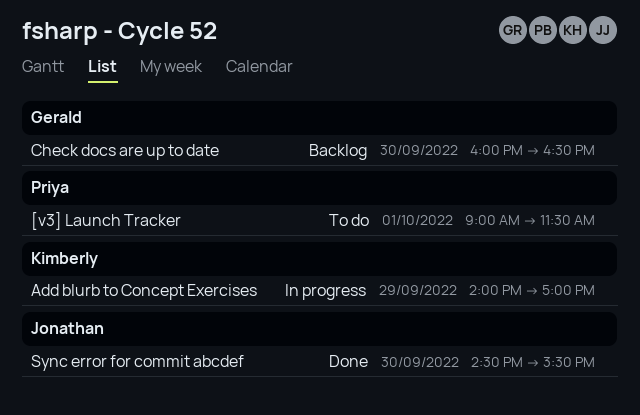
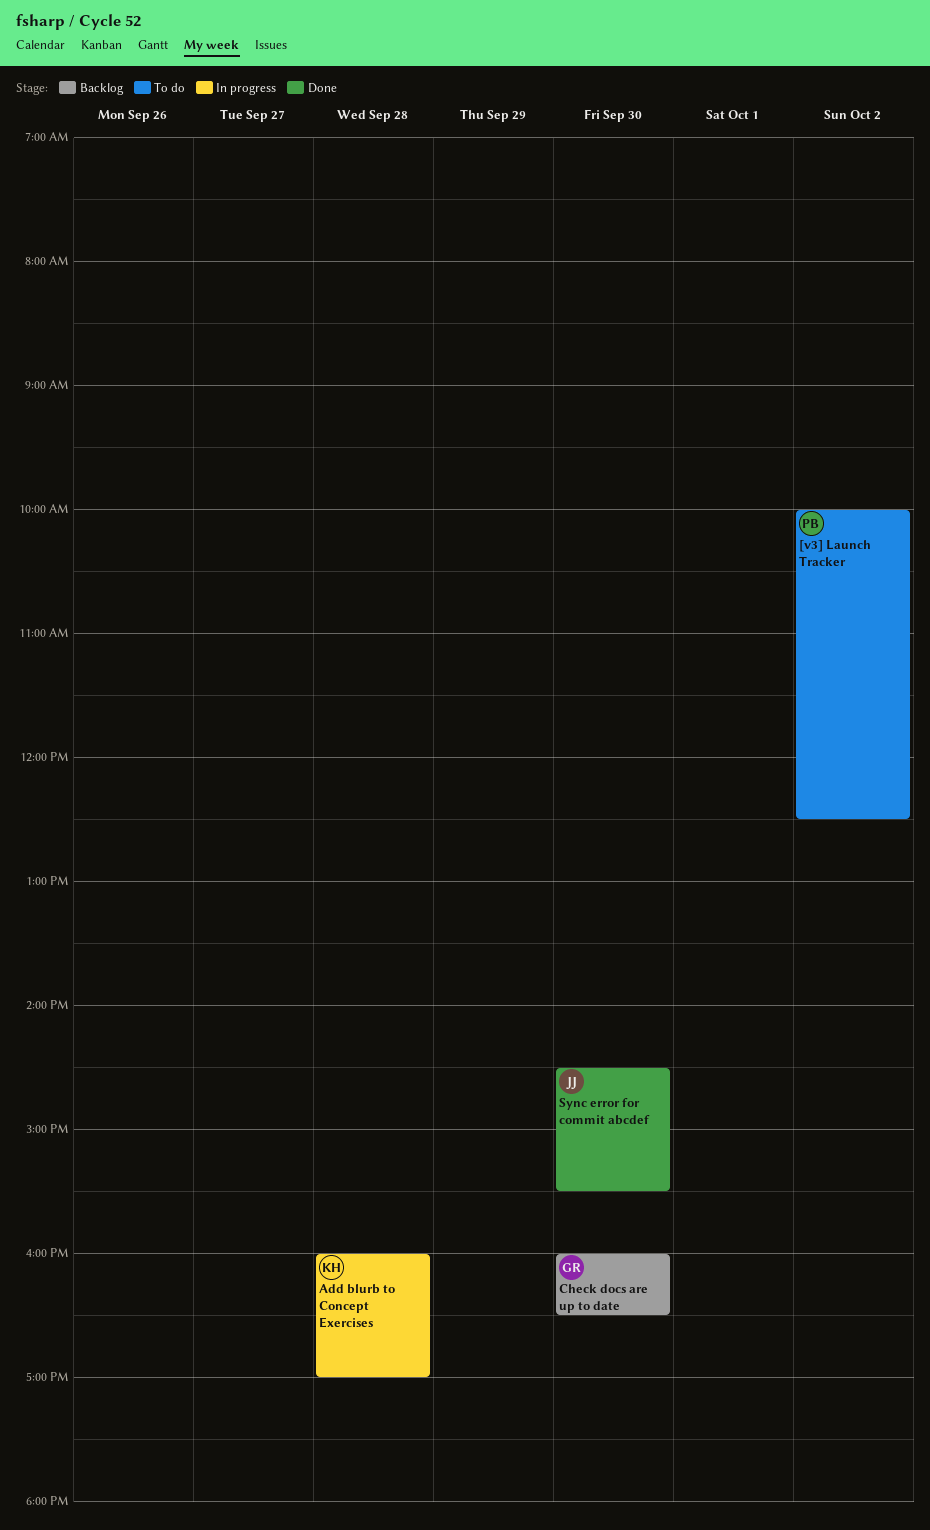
[v3] Launch Tracker, day: Oct 1 -> Oct 2
[v3] Launch Tracker, begins: 09:00 -> 10:00
[v3] Launch Tracker, ends: 11:30 -> 12:30
Add blurb to Concept Exercises, day: Sep 29 -> Sep 28
Add blurb to Concept Exercises, begins: 14:00 -> 16:00

